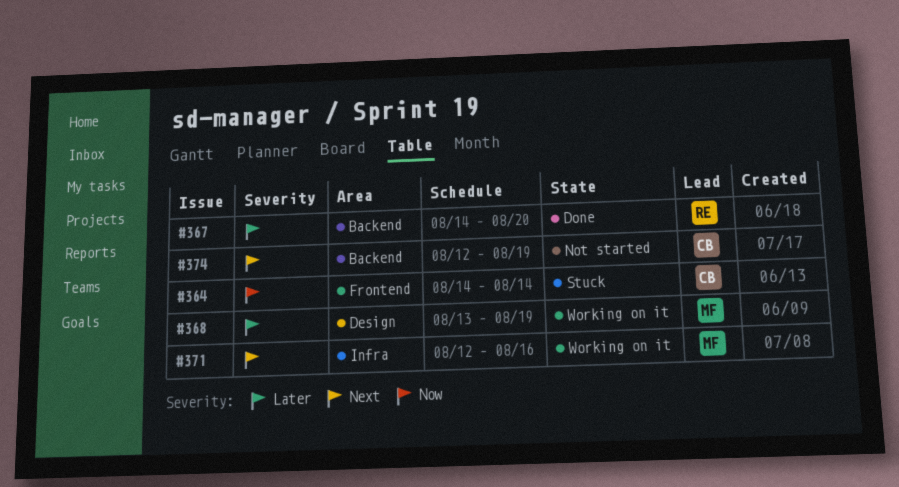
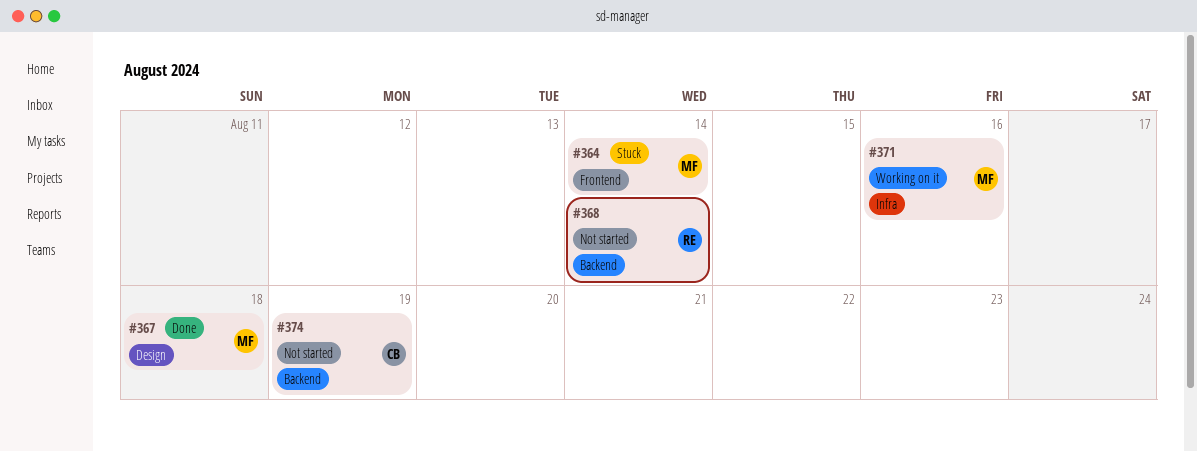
#364, owner: CB -> MF
#367, owner: RE -> MF
#367, label: Backend -> Design
#367, due: Aug 20 -> Aug 18
#368, status: Working on it -> Not started
#368, owner: MF -> RE
#368, label: Design -> Backend
#368, due: Aug 19 -> Aug 14

